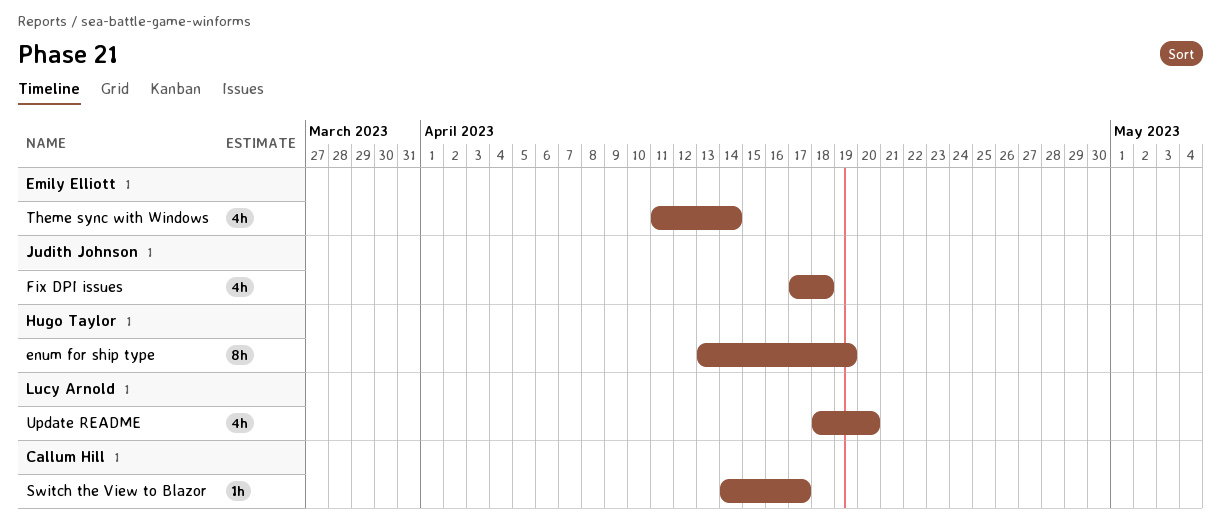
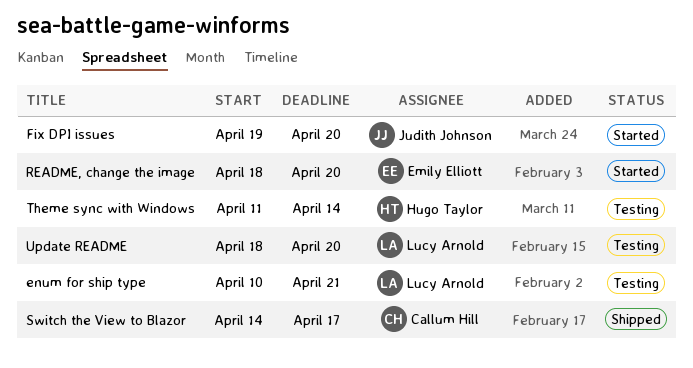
enum for ship type, owner: Hugo Taylor -> Lucy Arnold
enum for ship type, start: Apr 13 -> Apr 10
enum for ship type, due: Apr 19 -> Apr 21
Fix DPI issues, start: Apr 17 -> Apr 19
Fix DPI issues, due: Apr 18 -> Apr 20
README, change the image: none -> present
Theme sync with Windows, owner: Emily Elliott -> Hugo Taylor

